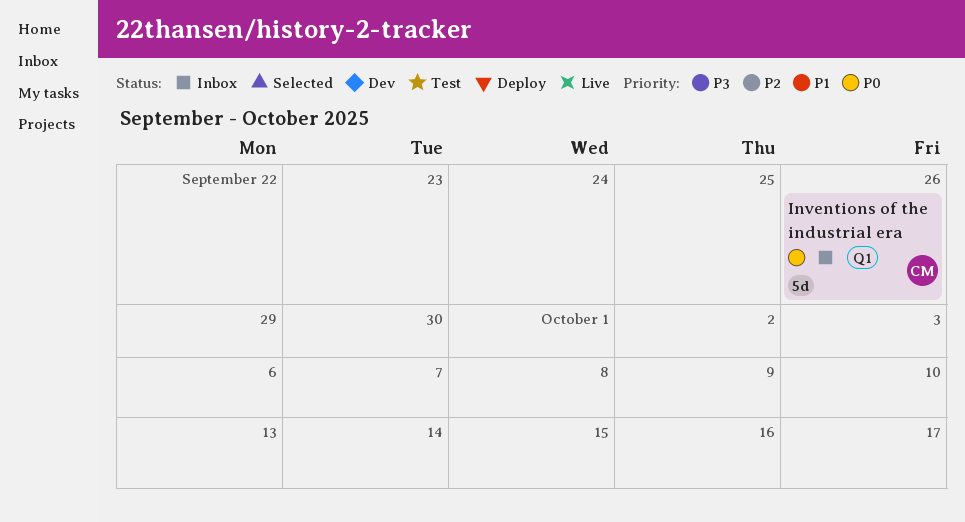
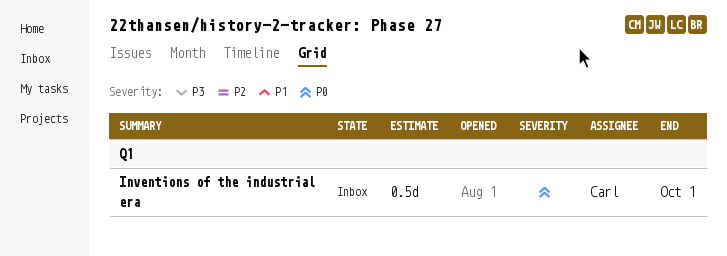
Inventions of the industrial era, estimate: 5d -> 0.5d
Inventions of the industrial era, due: Sep 26 -> Oct 1

